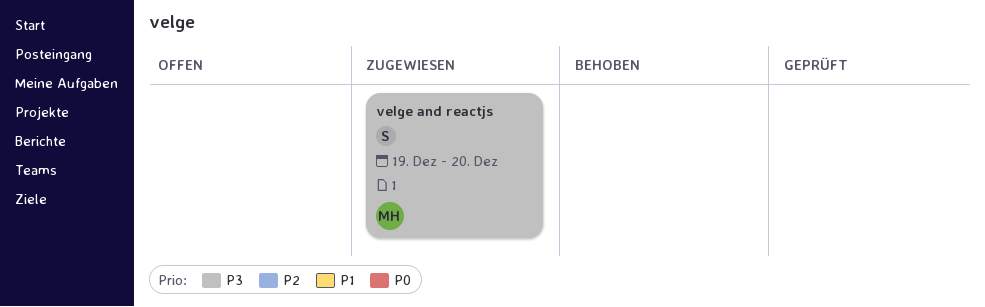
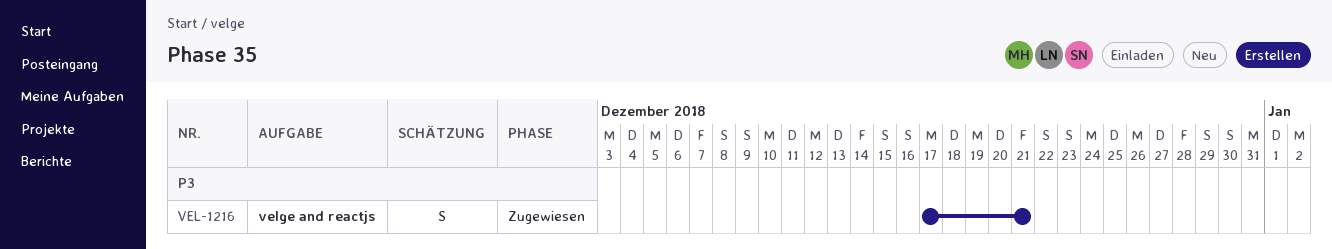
velge and reactjs, start: Dec 19 -> Dec 17
velge and reactjs, due: Dec 20 -> Dec 21

